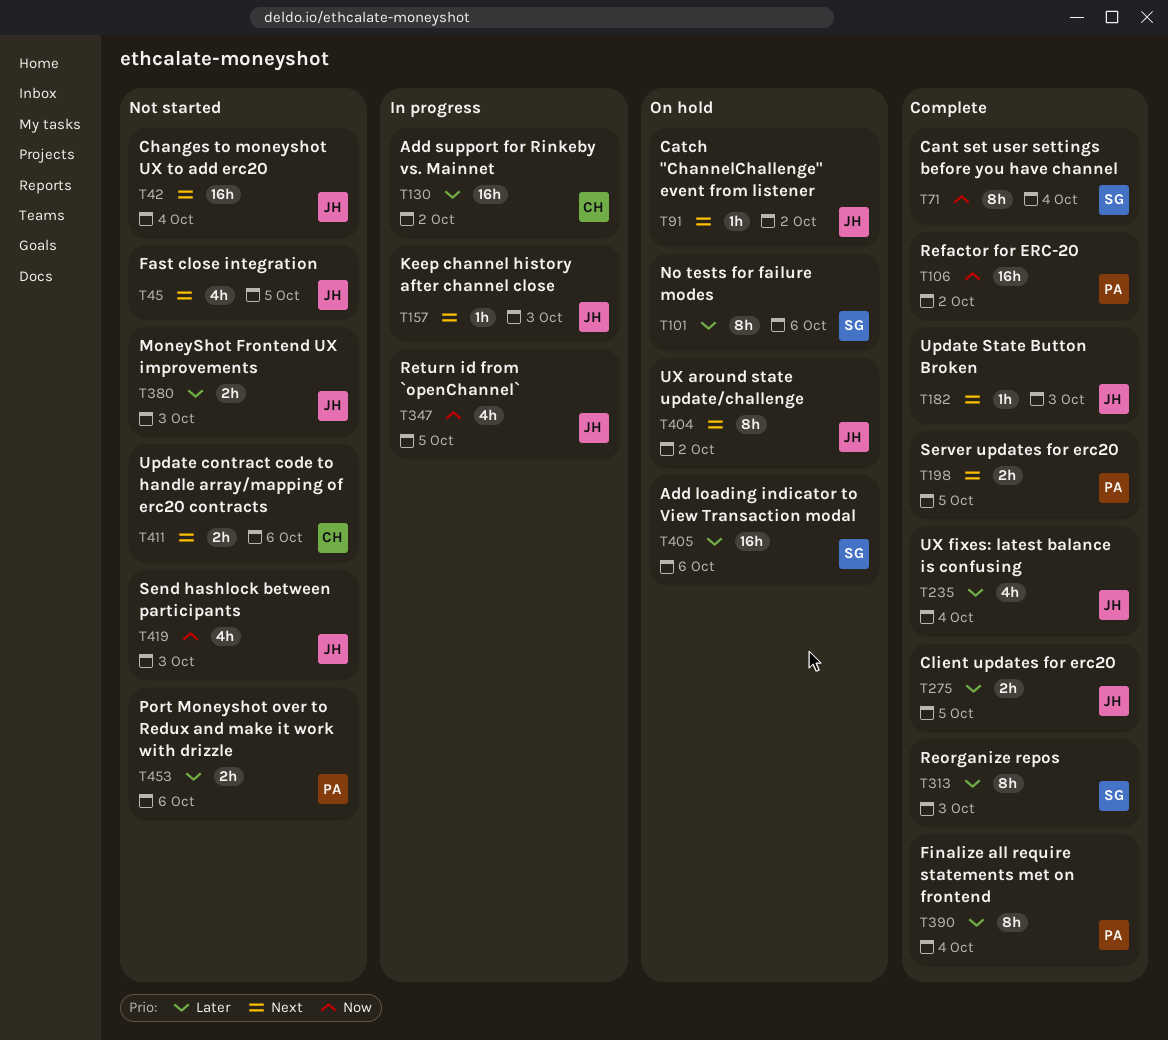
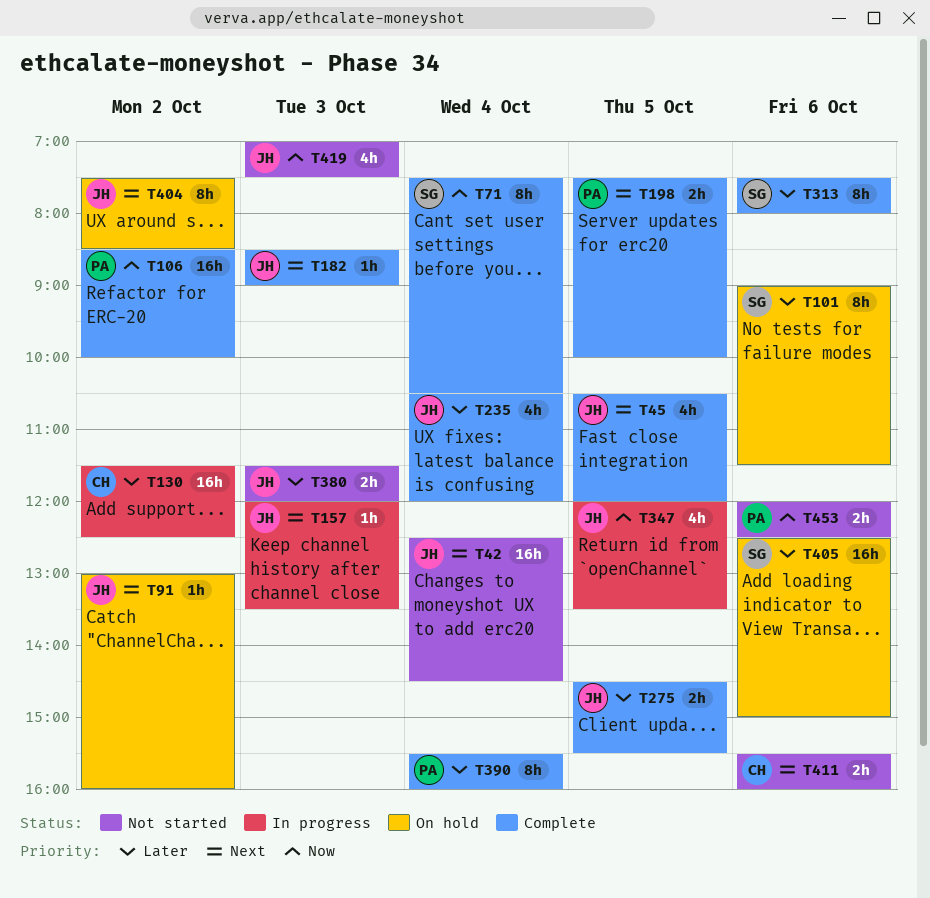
T45, status: Not started -> Complete
T313, day: Oct 3 -> Oct 6
T453, priority: Later -> Now

